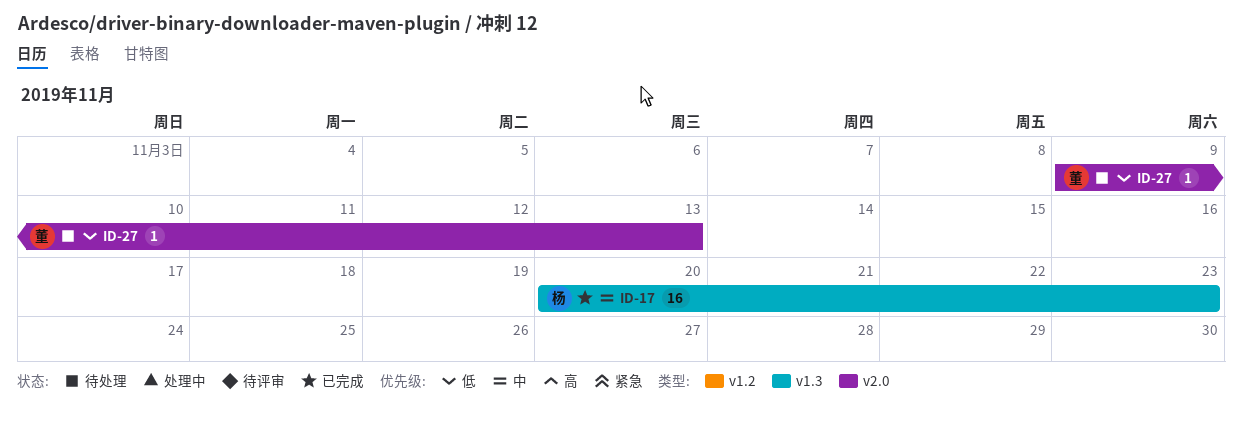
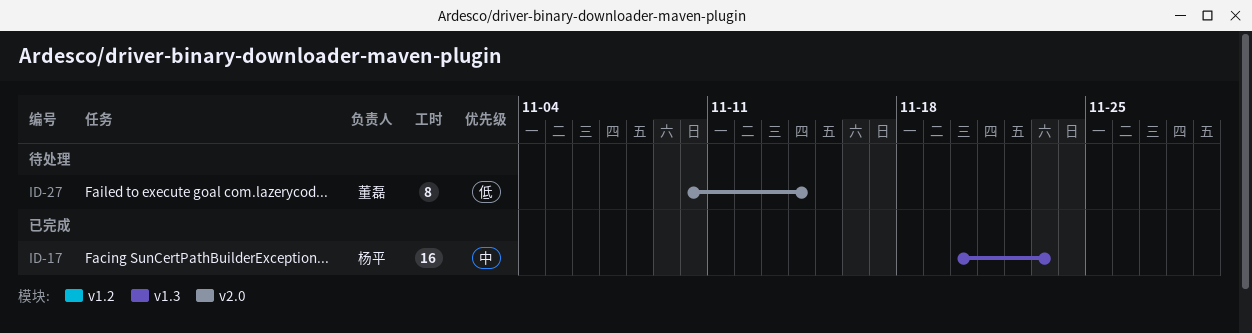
ID-27, estimate: 1 -> 8
ID-27, start: Nov 9 -> Nov 10
ID-27, due: Nov 13 -> Nov 14

